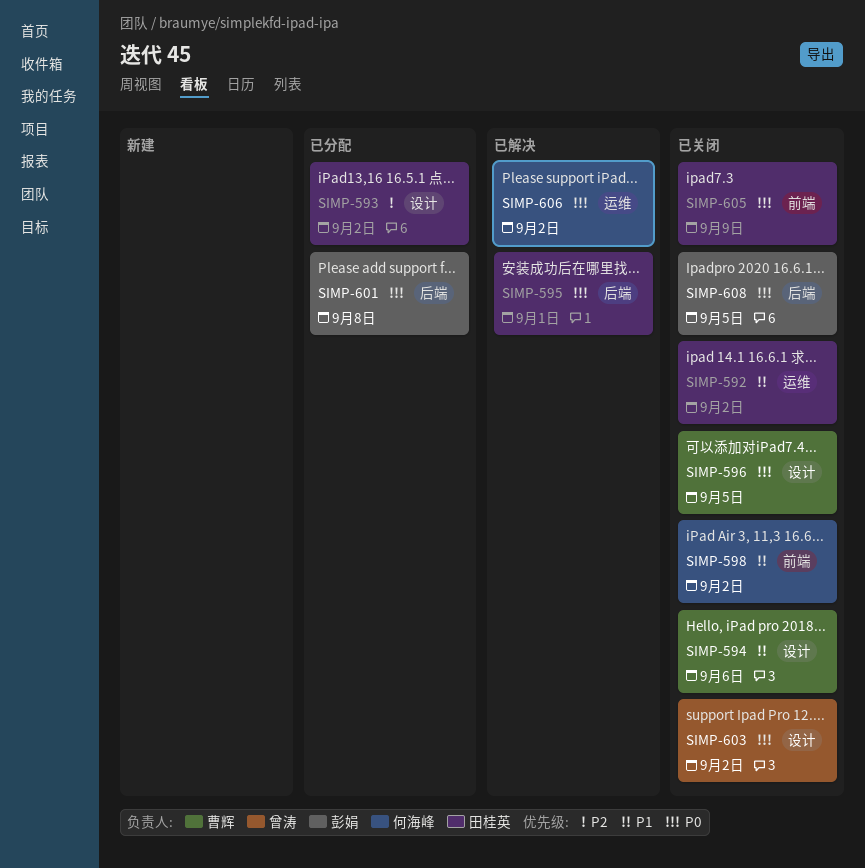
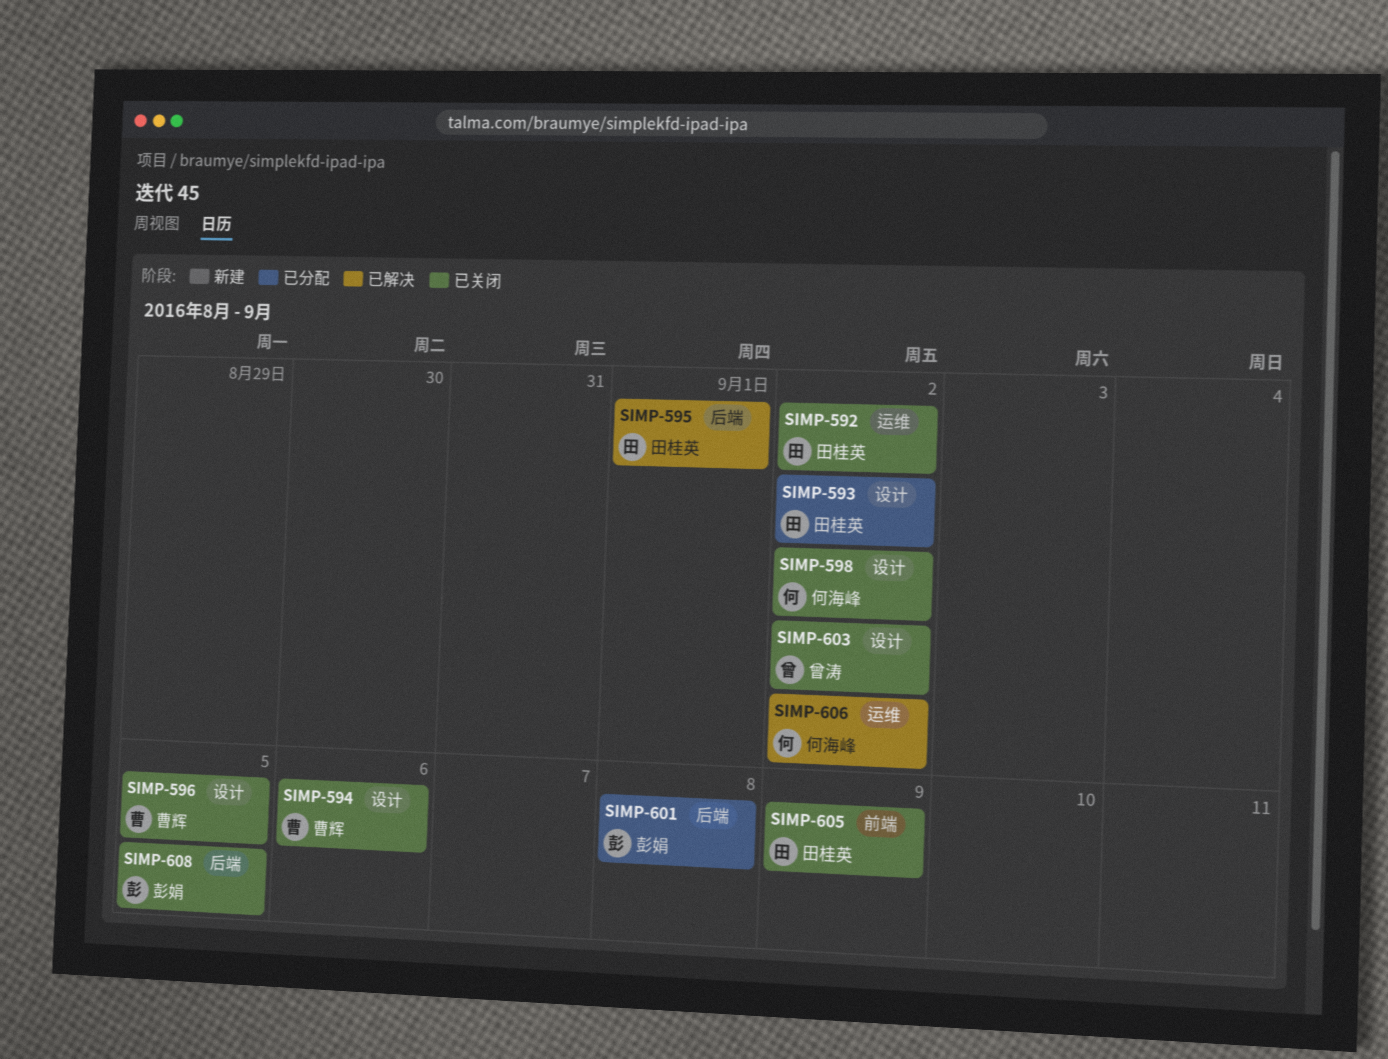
SIMP-598, label: 前端 -> 设计

